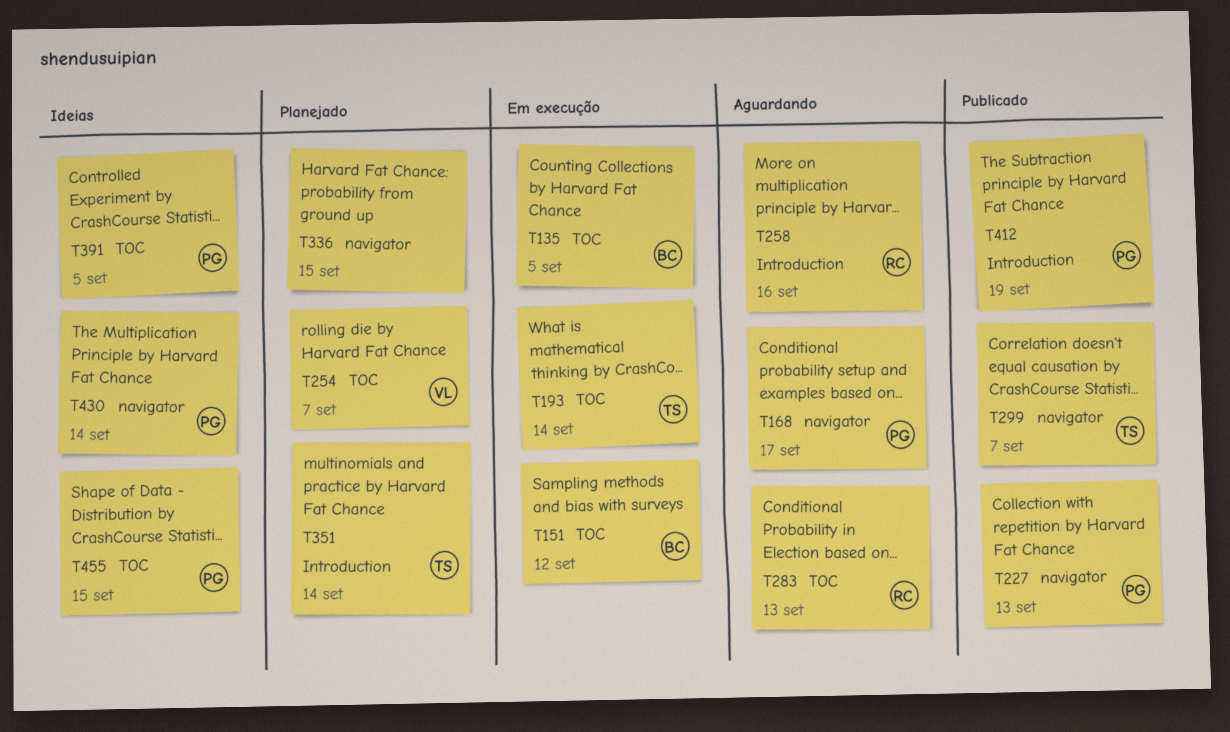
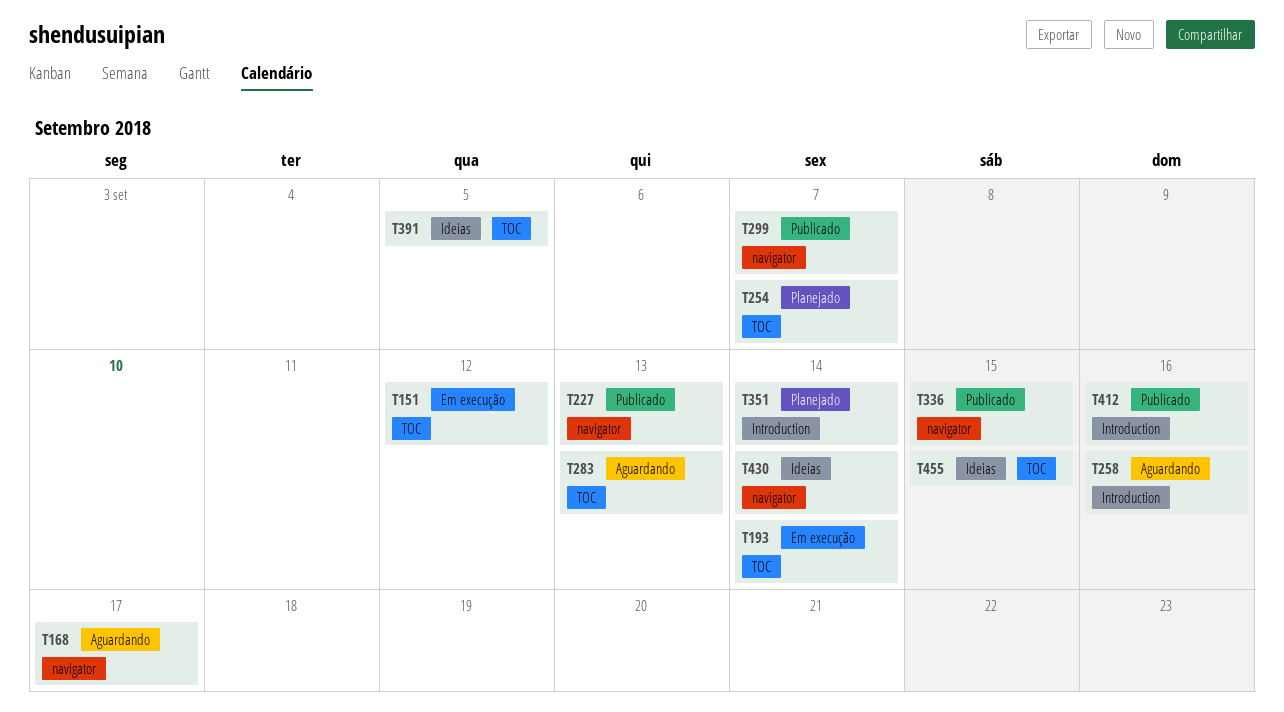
T135: present -> none
T336, status: Planejado -> Publicado
T412, due: Sep 19 -> Sep 16

